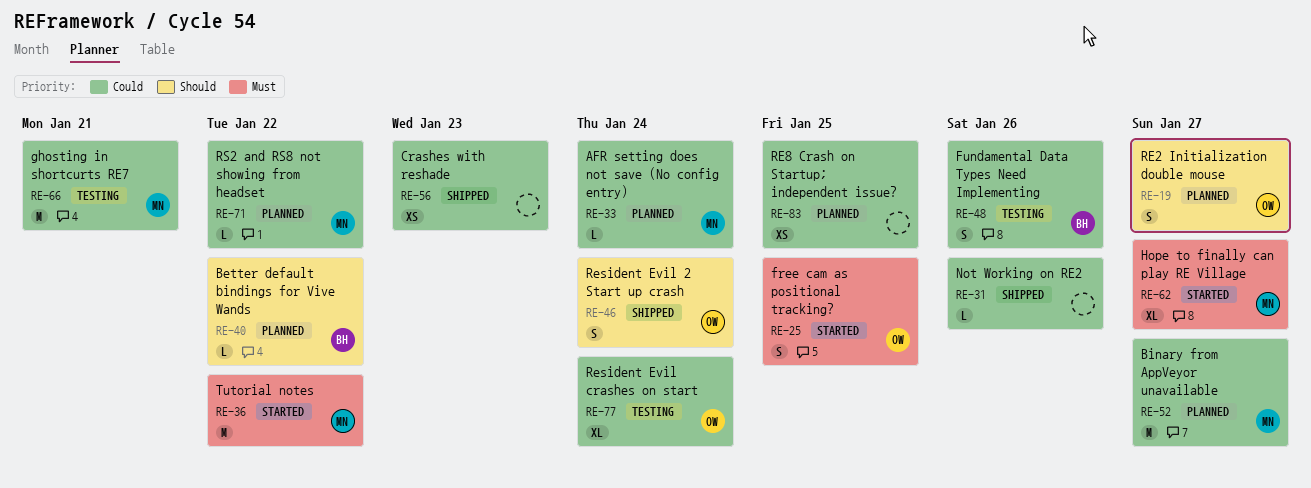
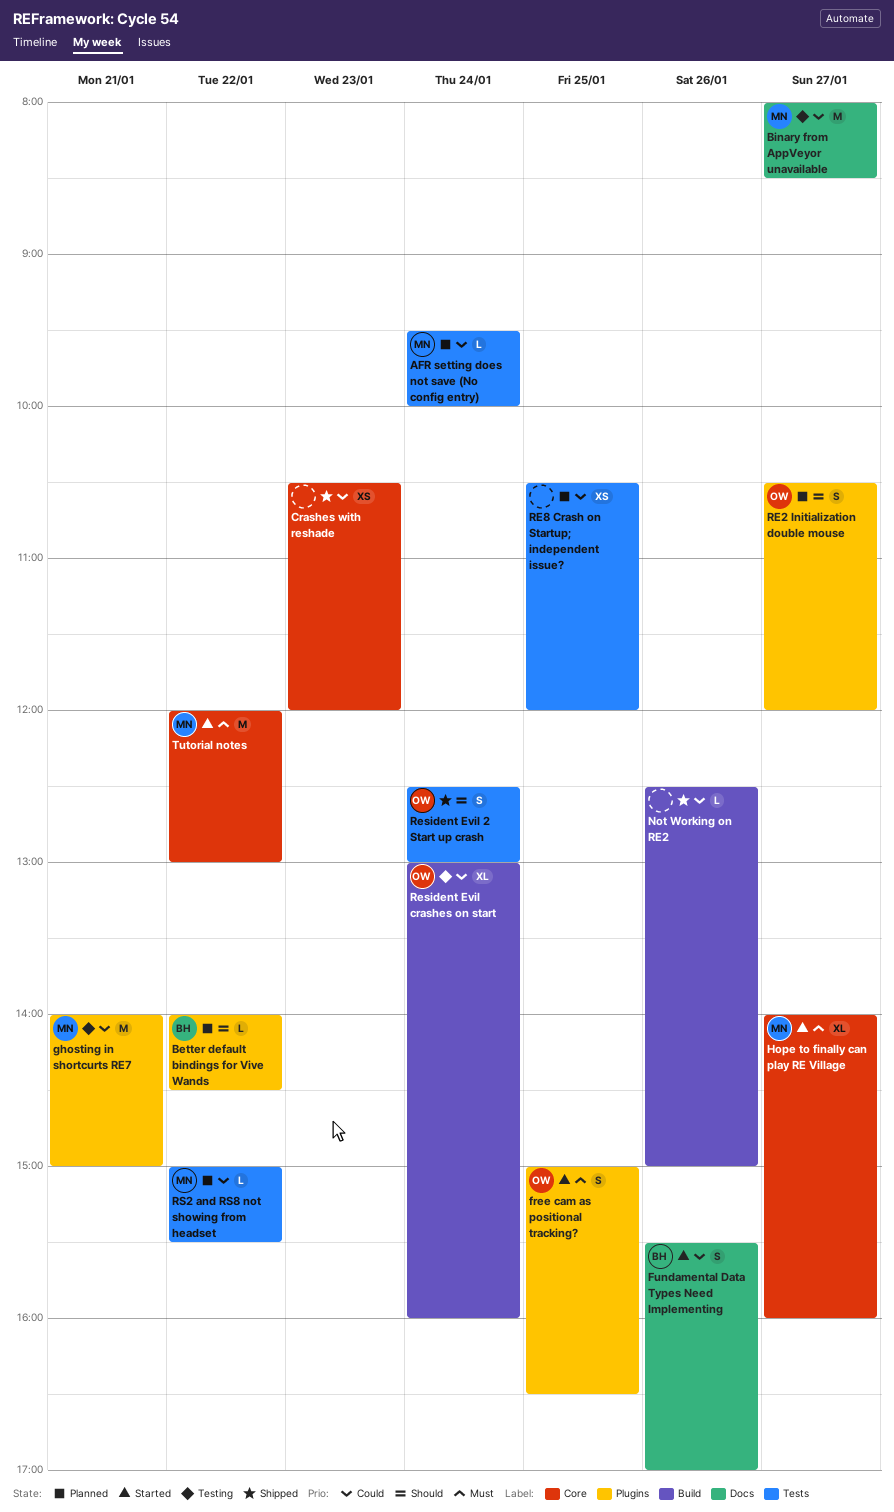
Binary from AppVeyor unavailable, status: Planned -> Testing
Fundamental Data Types Need Implementing, status: Testing -> Started

